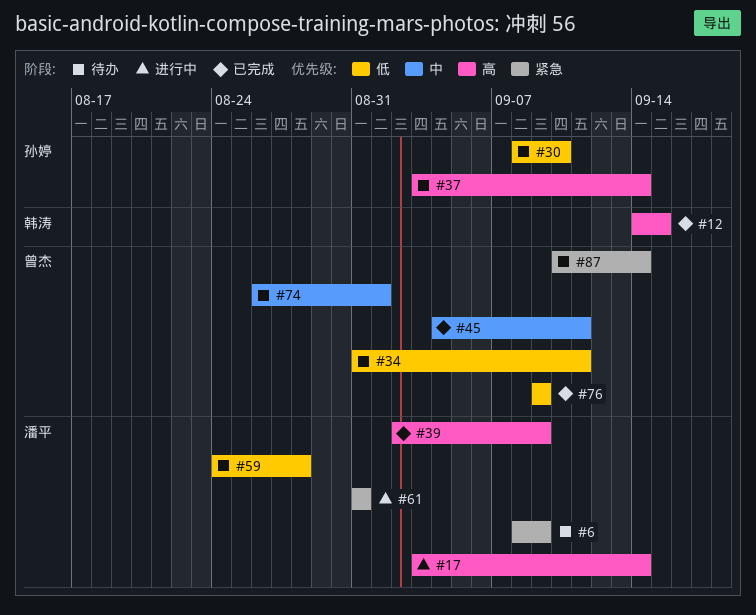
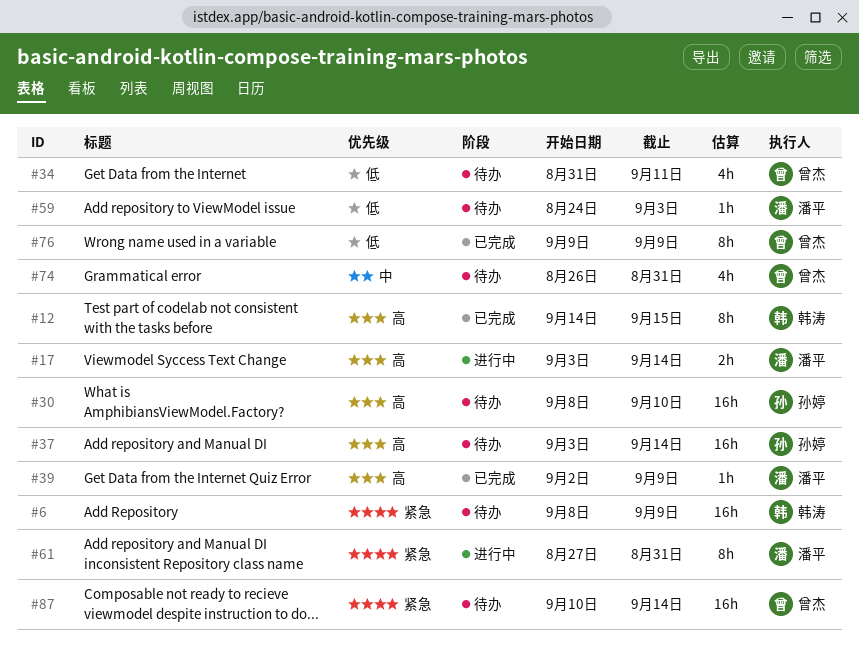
#6, owner: 潘平 -> 韩涛
#30, priority: 低 -> 高
#45: present -> none
#59, due: Aug 28 -> Sep 3
#61, start: Aug 31 -> Aug 27
#74, due: Sep 1 -> Aug 31

